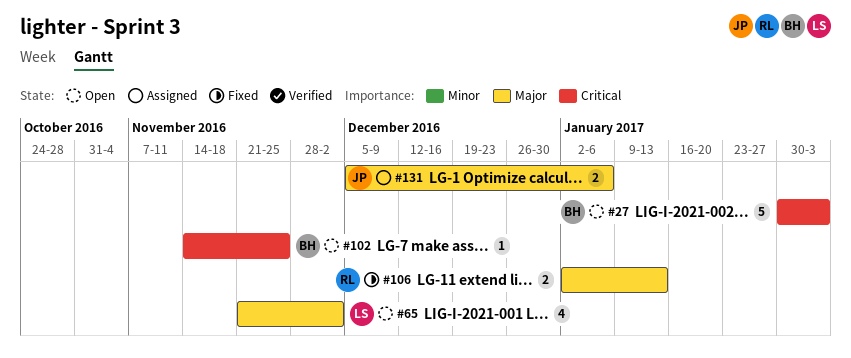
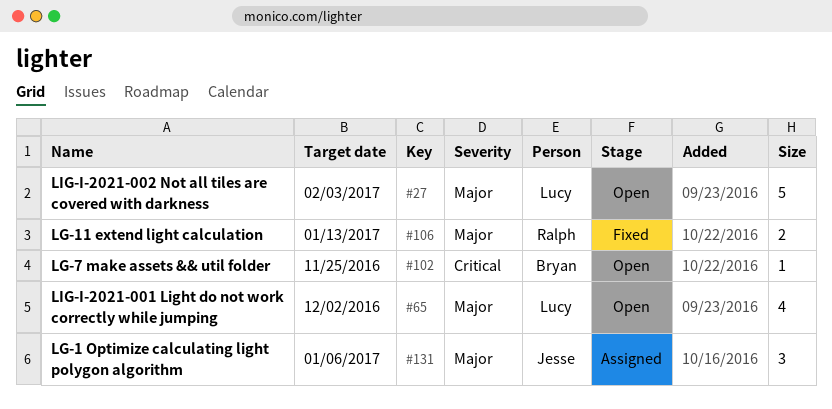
#27, owner: Bryan -> Lucy
#27, priority: Critical -> Major
#131, estimate: 2 -> 3

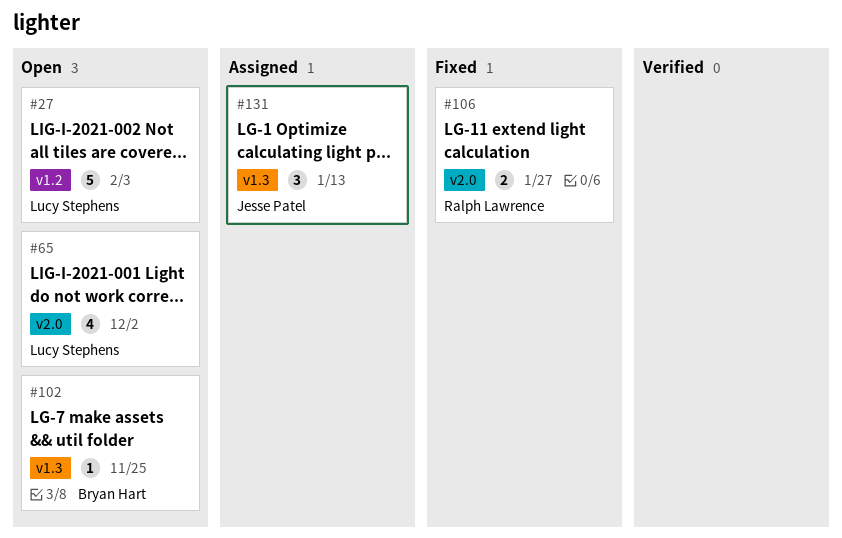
#106, due: Jan 13 -> Jan 27
#131, due: Jan 6 -> Jan 13

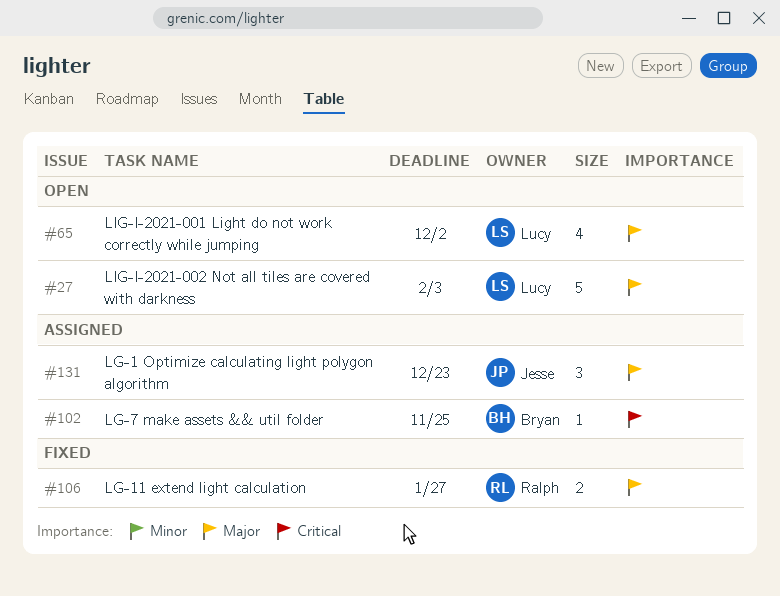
#102, status: Open -> Assigned
#131, due: Jan 13 -> Dec 23

